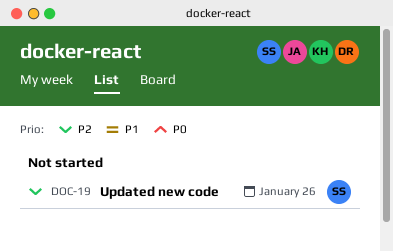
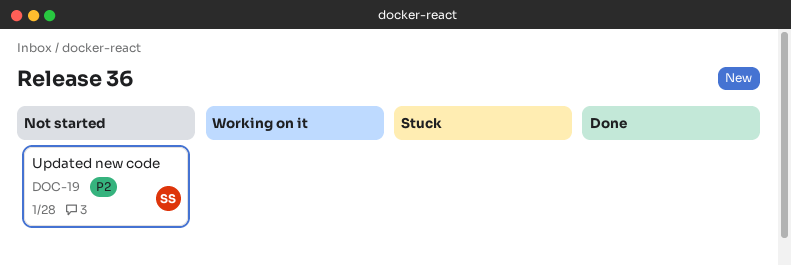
DOC-19, due: Jan 26 -> Jan 28

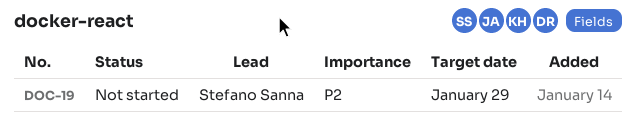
DOC-19, due: Jan 28 -> Jan 29

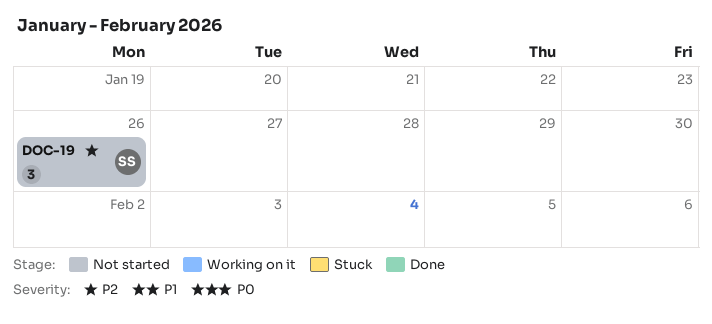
DOC-19, due: Jan 29 -> Jan 26

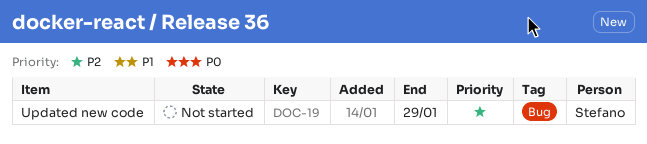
DOC-19, due: Jan 26 -> Jan 29

